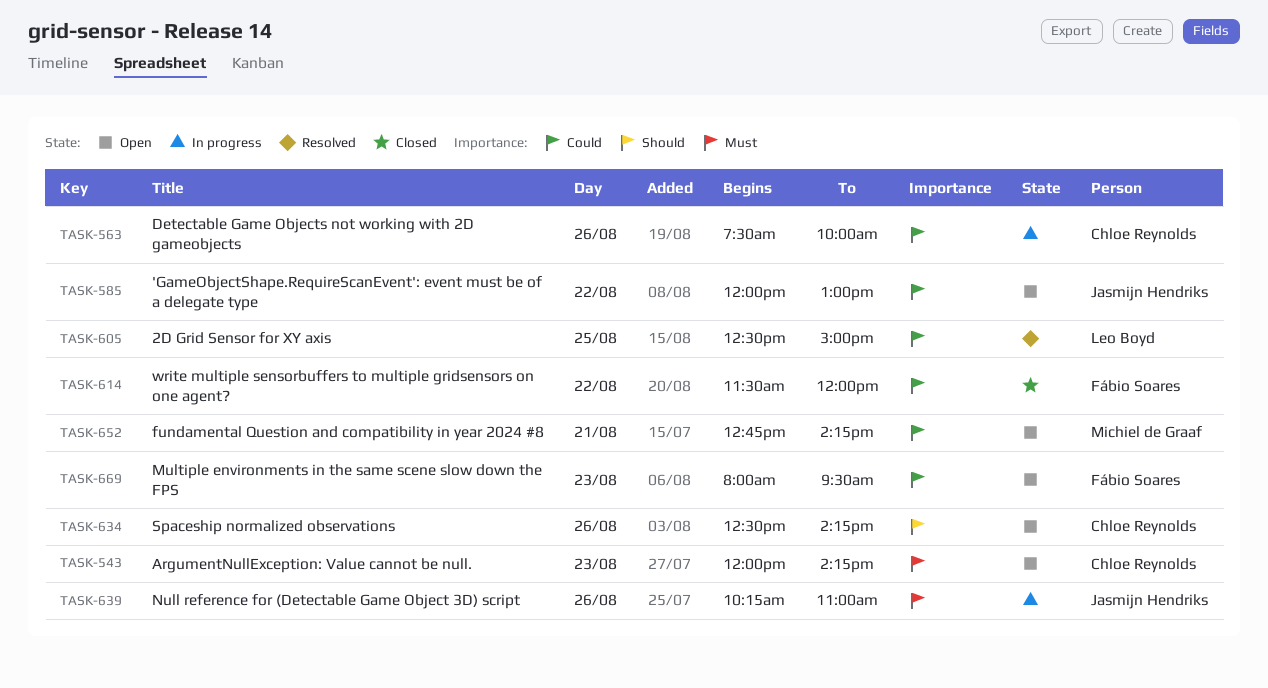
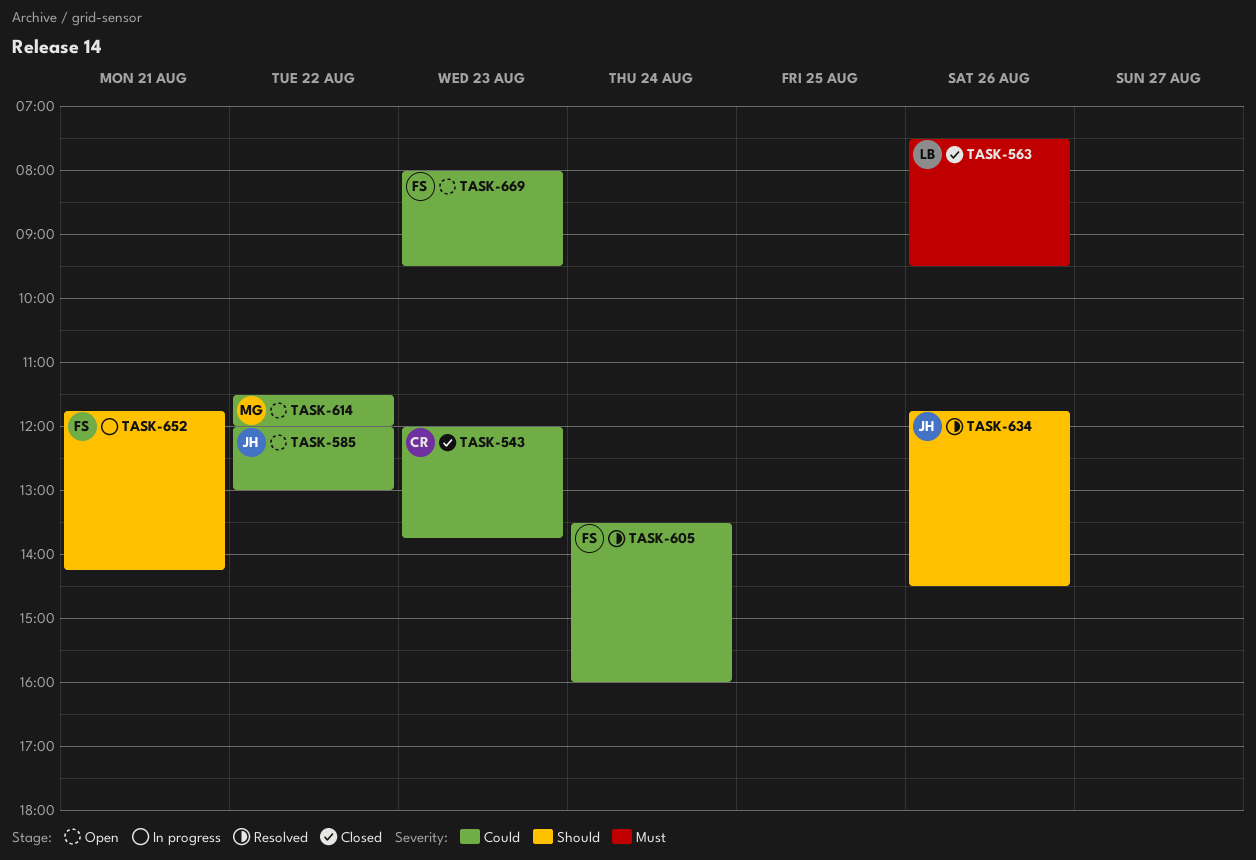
TASK-543, status: Open -> Closed
TASK-543, priority: Must -> Could
TASK-543, ends: 14:15 -> 13:45
TASK-563, status: In progress -> Closed
TASK-563, owner: Chloe Reynolds -> Leo Boyd
TASK-563, priority: Could -> Must
TASK-563, ends: 10:00 -> 09:30
TASK-605, owner: Leo Boyd -> Fábio Soares
TASK-605, day: Aug 25 -> Aug 24
TASK-605, begins: 12:30 -> 13:30
TASK-605, ends: 15:00 -> 16:00
TASK-614, status: Closed -> Open
TASK-614, owner: Fábio Soares -> Michiel de Graaf
TASK-634, status: Open -> Resolved
TASK-634, owner: Chloe Reynolds -> Jasmijn Hendriks
TASK-634, begins: 12:30 -> 11:45
TASK-634, ends: 14:15 -> 14:30
TASK-639: present -> none
TASK-652, status: Open -> In progress
TASK-652, owner: Michiel de Graaf -> Fábio Soares
TASK-652, priority: Could -> Should
TASK-652, begins: 12:45 -> 11:45

